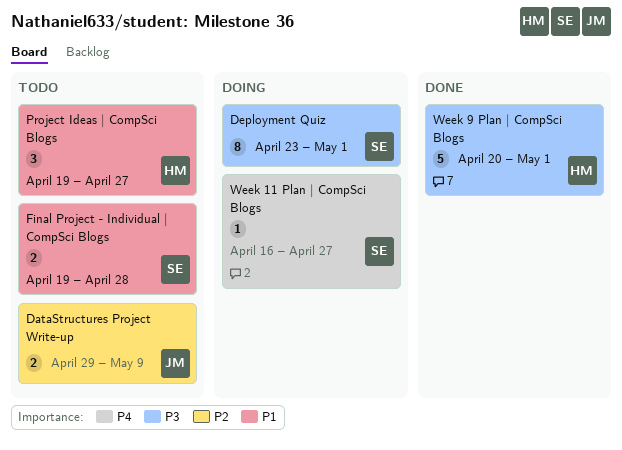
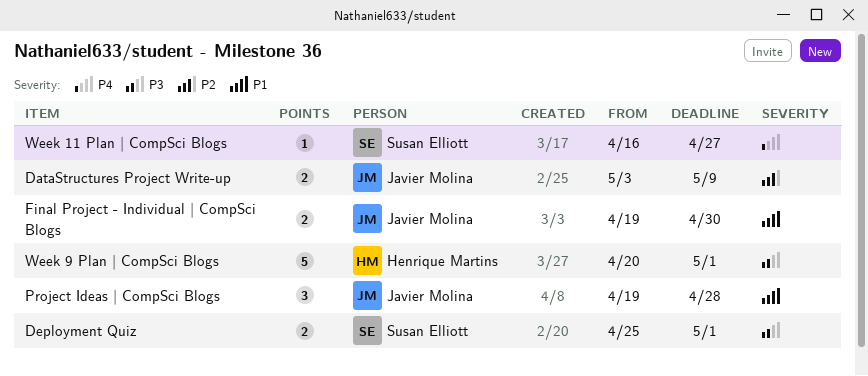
DataStructures Project Write-up, start: Apr 29 -> May 3
Deployment Quiz, estimate: 8 -> 2
Deployment Quiz, start: Apr 23 -> Apr 25
Final Project - Individual | CompSci Blogs, owner: Susan Elliott -> Javier Molina
Final Project - Individual | CompSci Blogs, due: Apr 28 -> Apr 30
Project Ideas | CompSci Blogs, owner: Henrique Martins -> Javier Molina
Project Ideas | CompSci Blogs, due: Apr 27 -> Apr 28

